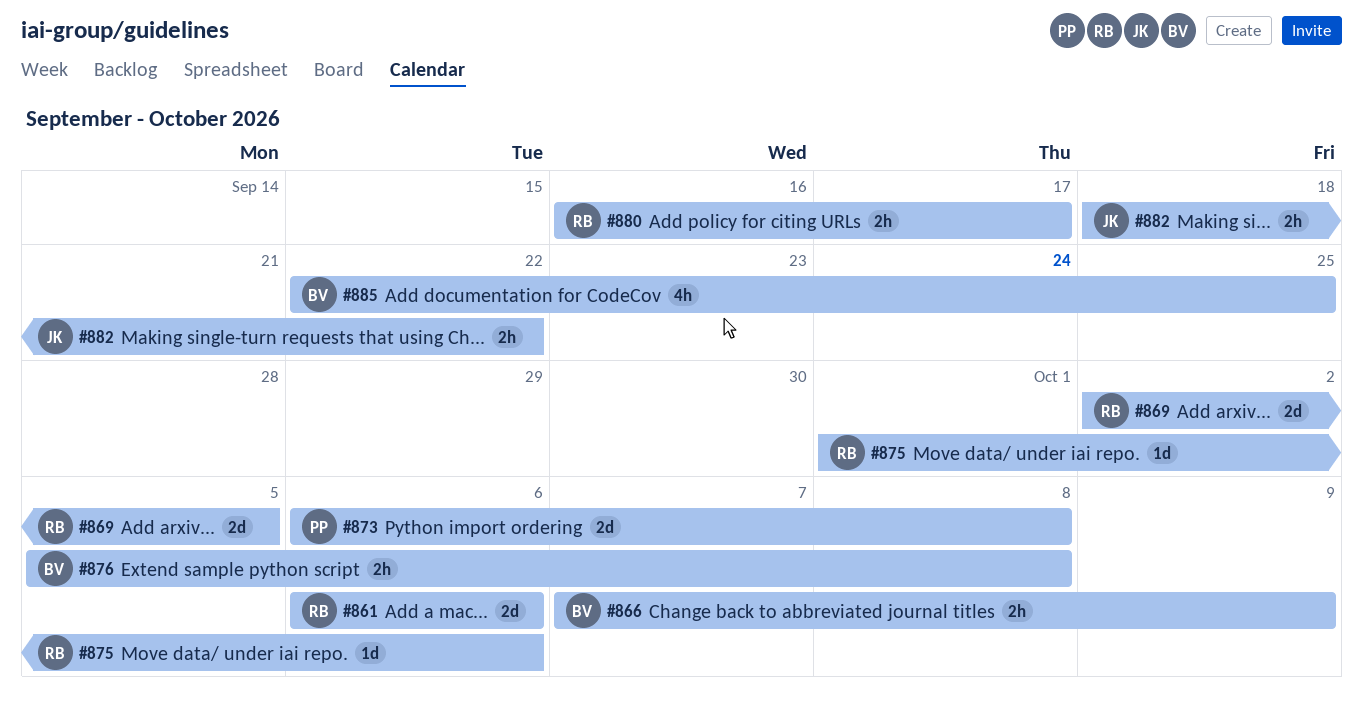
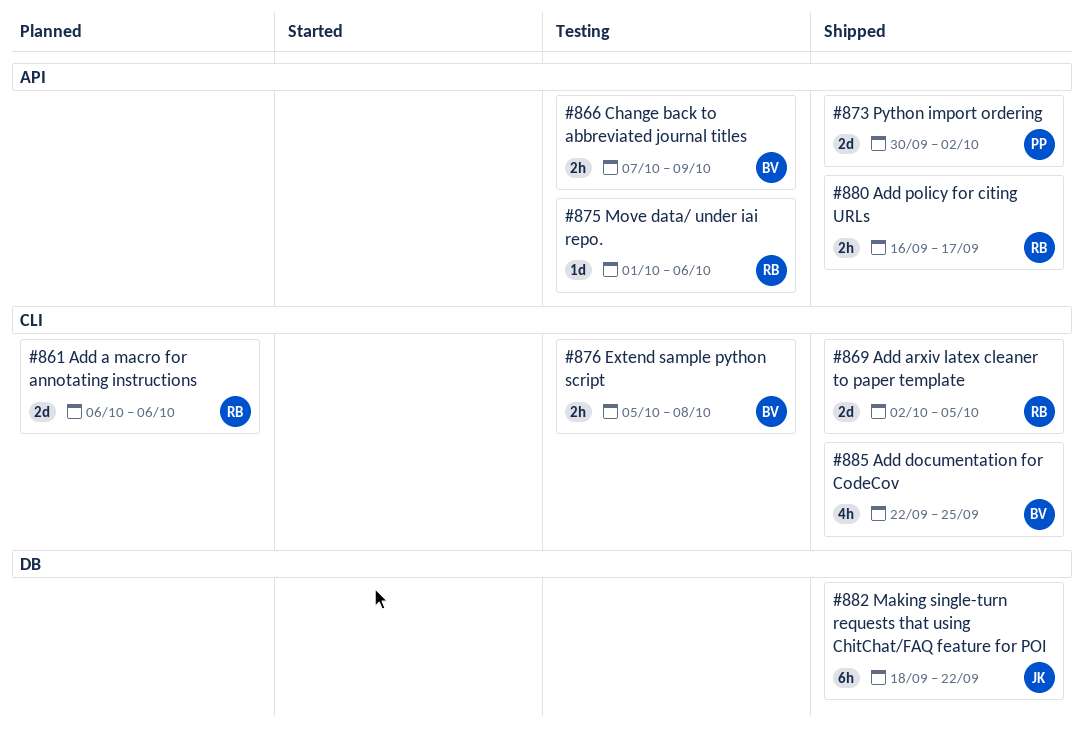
#873, start: Oct 6 -> Sep 30
#873, due: Oct 8 -> Oct 2
#882, estimate: 2h -> 6h

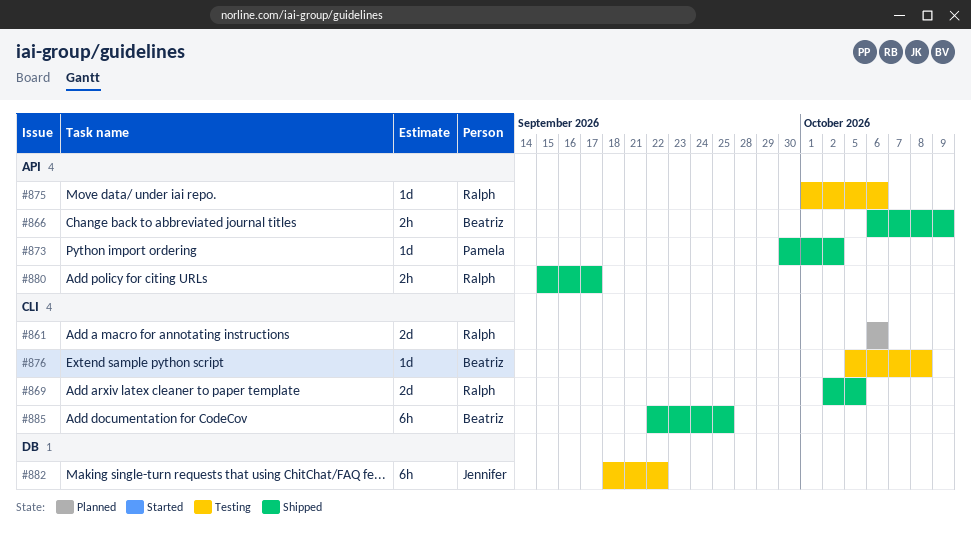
#866, status: Testing -> Shipped
#866, start: Oct 7 -> Oct 6
#873, estimate: 2d -> 1d
#876, estimate: 2h -> 1d
#880, start: Sep 16 -> Sep 15
#882, status: Shipped -> Testing
#885, estimate: 4h -> 6h

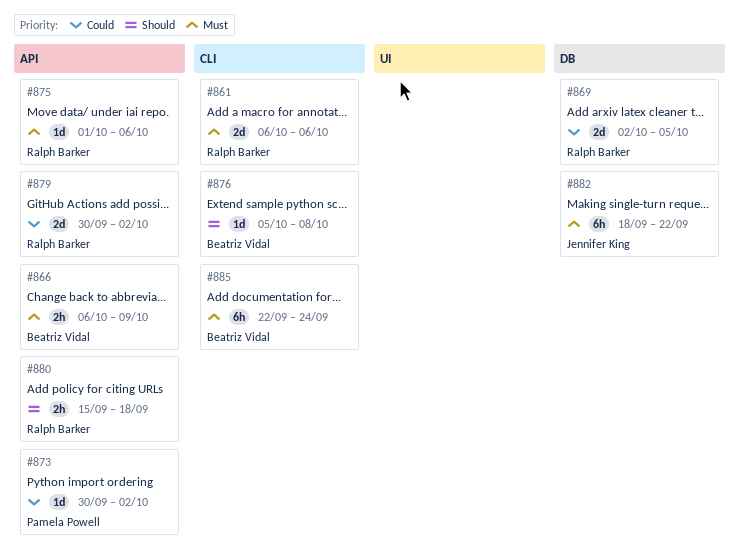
#869, label: CLI -> DB
#879: none -> present
#880, due: Sep 17 -> Sep 18
#885, due: Sep 25 -> Sep 24

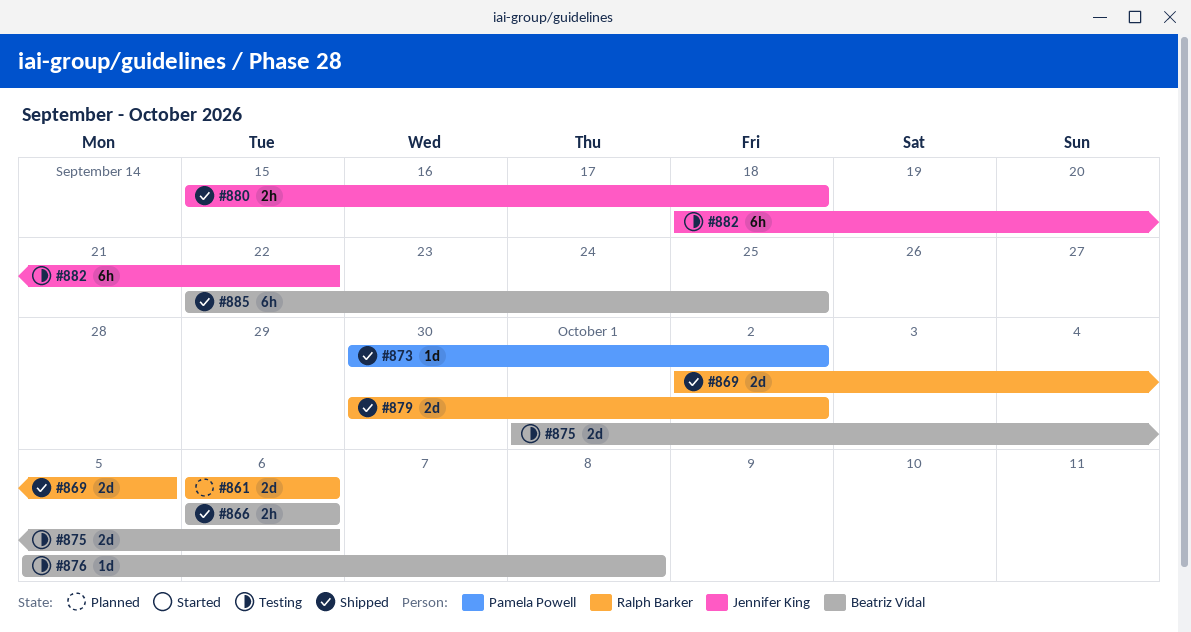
#866, due: Oct 9 -> Oct 6
#875, owner: Ralph Barker -> Beatriz Vidal
#875, estimate: 1d -> 2d
#880, owner: Ralph Barker -> Jennifer King
#885, due: Sep 24 -> Sep 25

